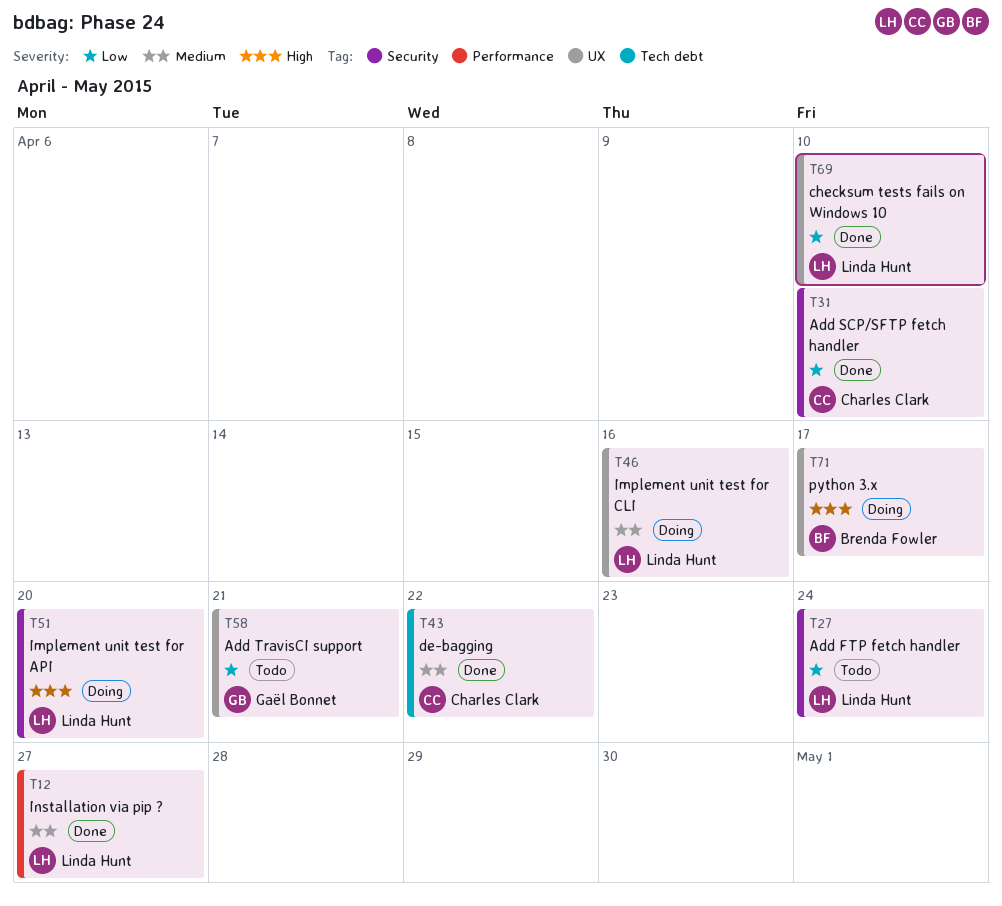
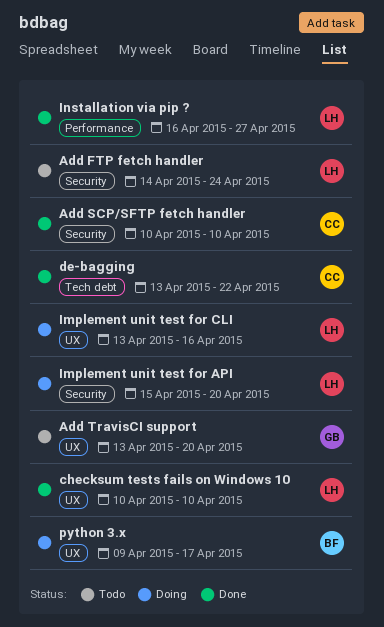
Add TravisCI support, due: Apr 21 -> Apr 20

